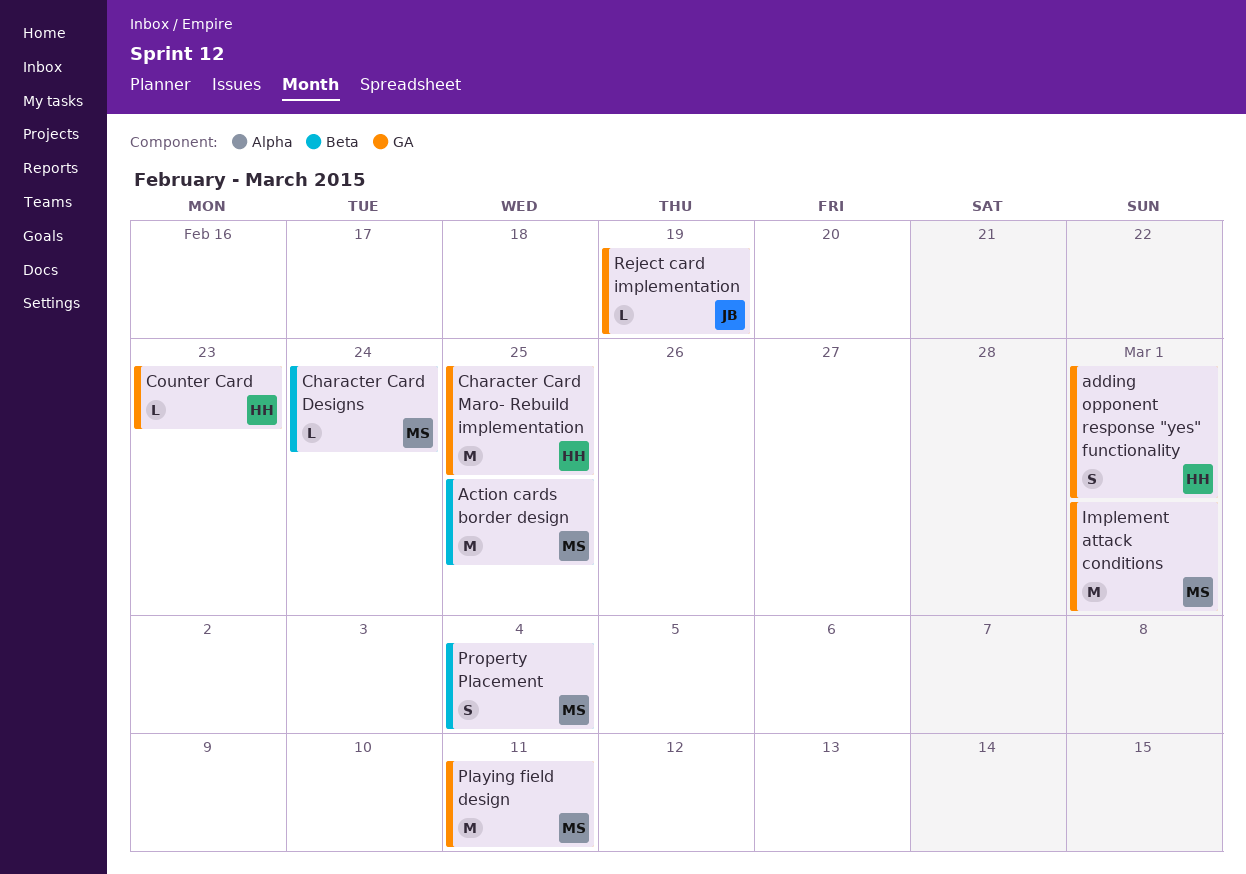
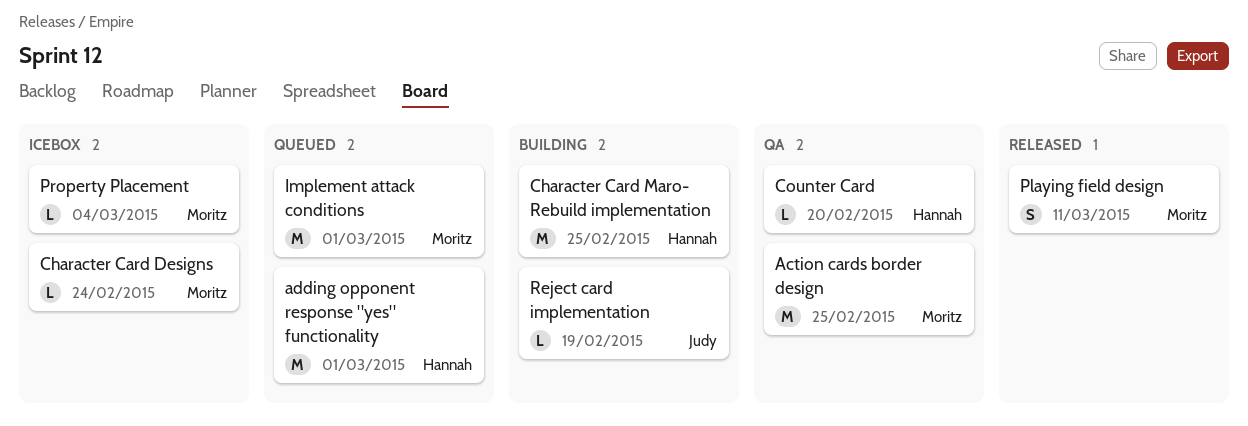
adding opponent response "yes" functionality, estimate: S -> M
Counter Card, due: Feb 23 -> Feb 20
Playing field design, estimate: M -> S
Property Placement, estimate: S -> L

